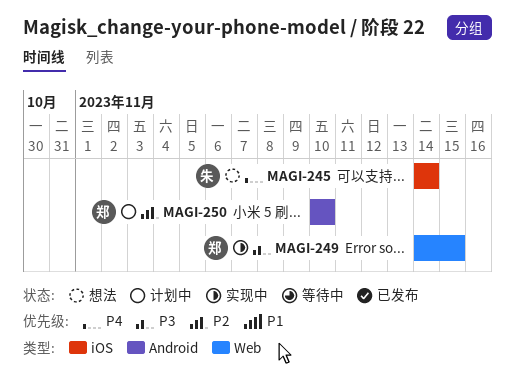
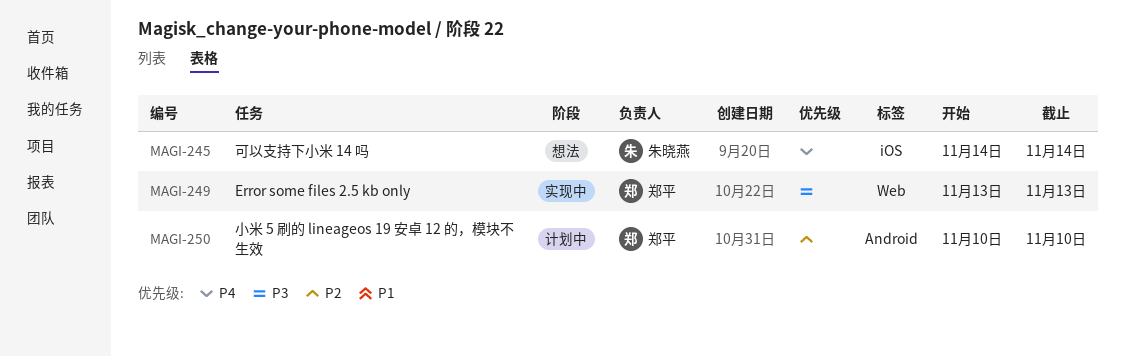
MAGI-249, start: Nov 14 -> Nov 13
MAGI-249, due: Nov 15 -> Nov 13

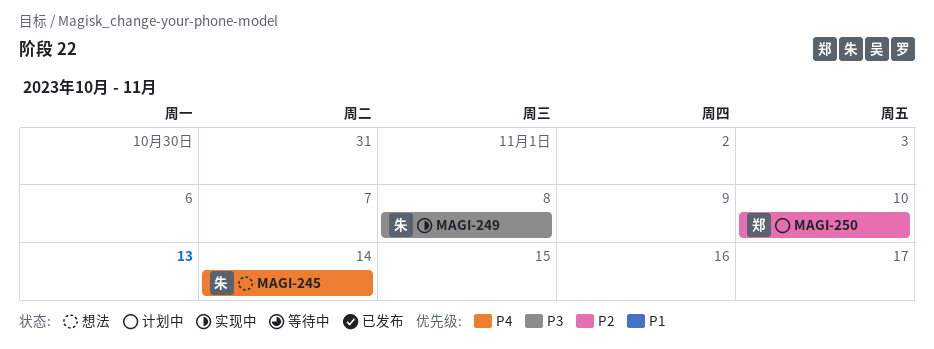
MAGI-249, owner: 郑平 -> 朱晓燕
MAGI-249, start: Nov 13 -> Nov 8
MAGI-249, due: Nov 13 -> Nov 8

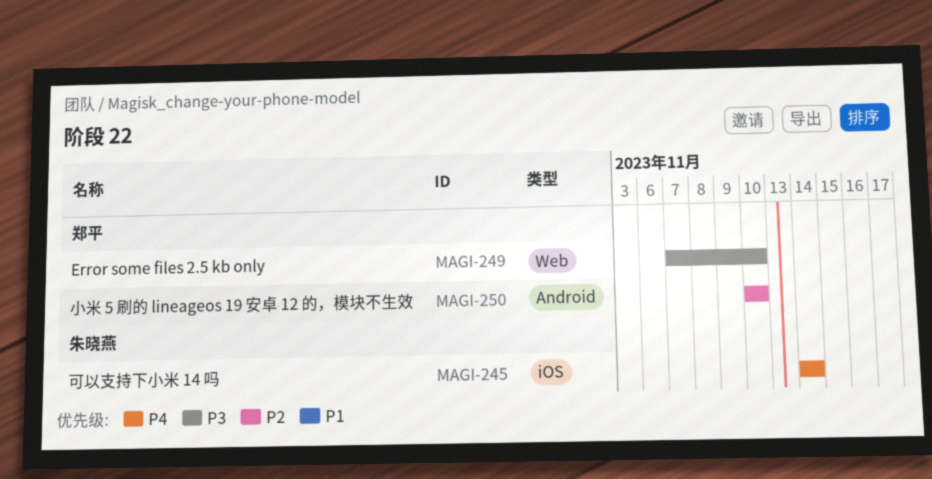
MAGI-249, owner: 朱晓燕 -> 郑平
MAGI-249, start: Nov 8 -> Nov 7
MAGI-249, due: Nov 8 -> Nov 10

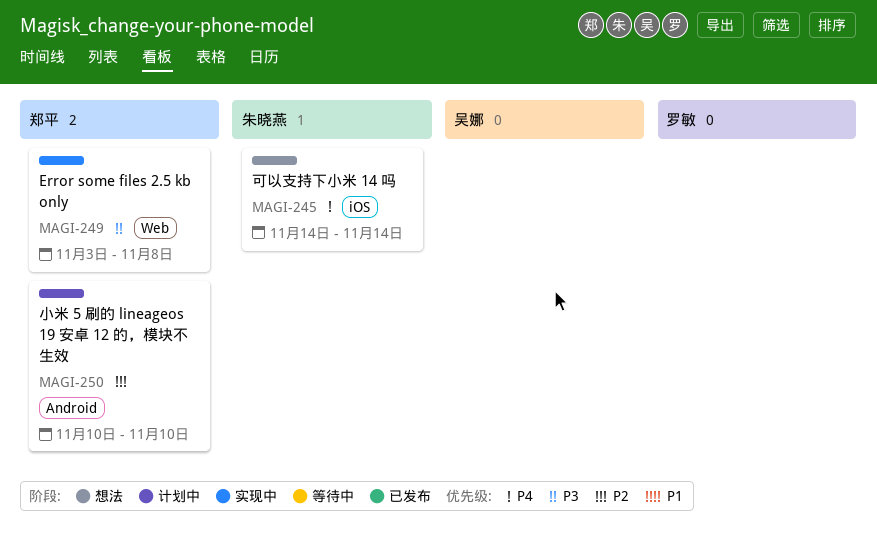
MAGI-249, start: Nov 7 -> Nov 3
MAGI-249, due: Nov 10 -> Nov 8

